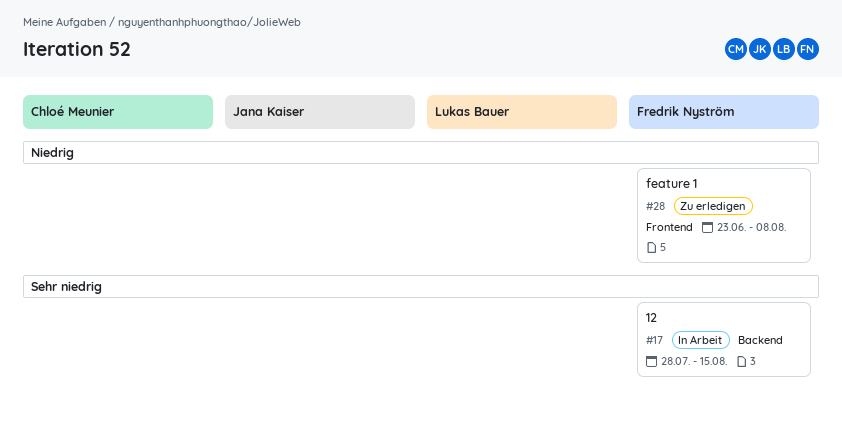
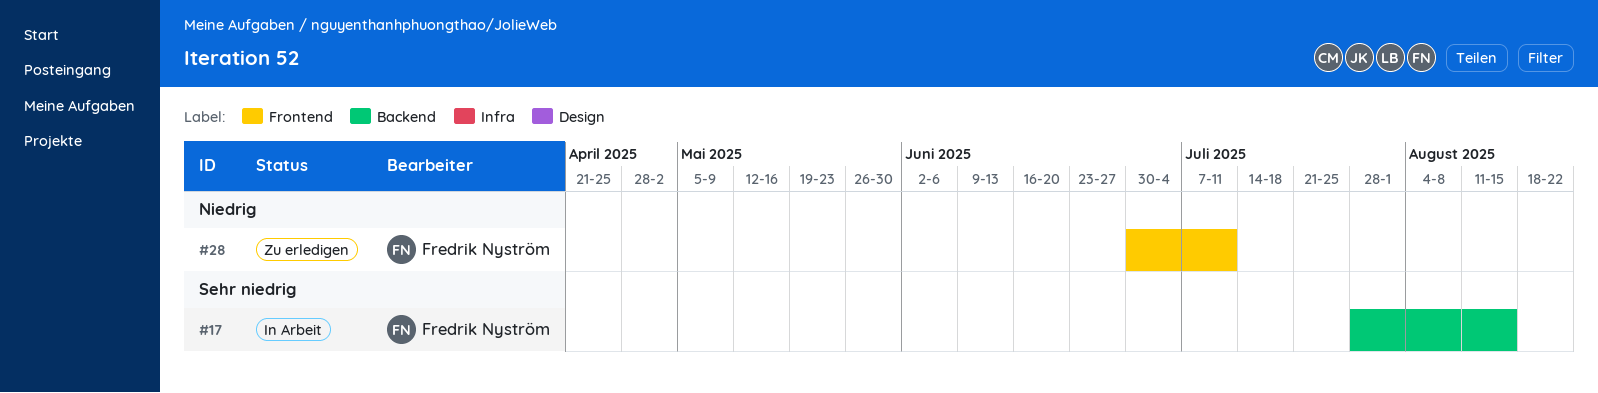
#28, start: Jun 23 -> Jun 30
#28, due: Aug 8 -> Jul 11

